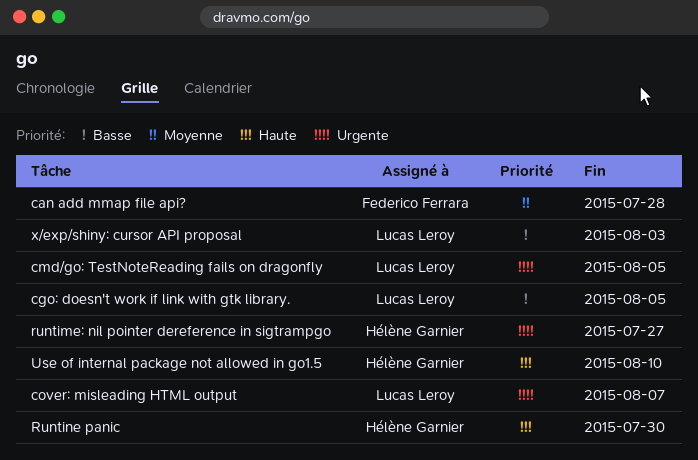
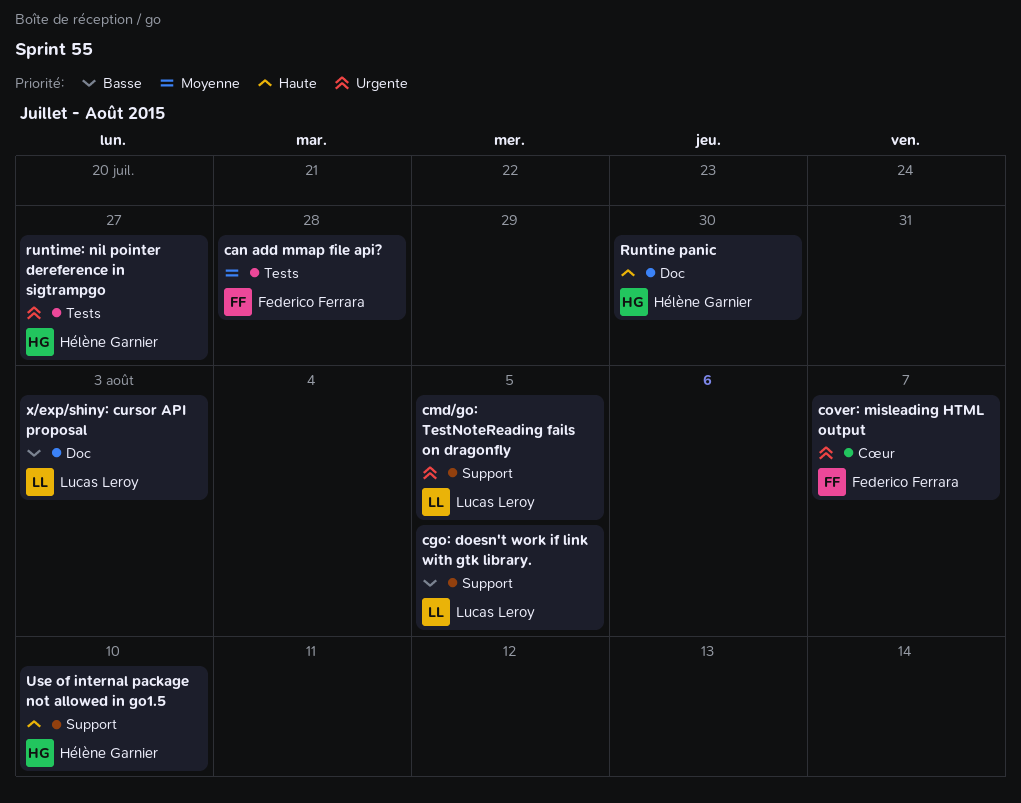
cover: misleading HTML output, owner: Lucas Leroy -> Federico Ferrara

